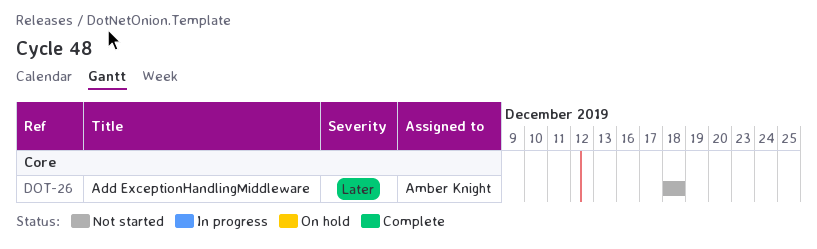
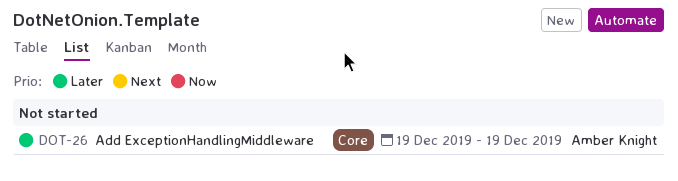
DOT-26, start: Dec 18 -> Dec 19
DOT-26, due: Dec 18 -> Dec 19

